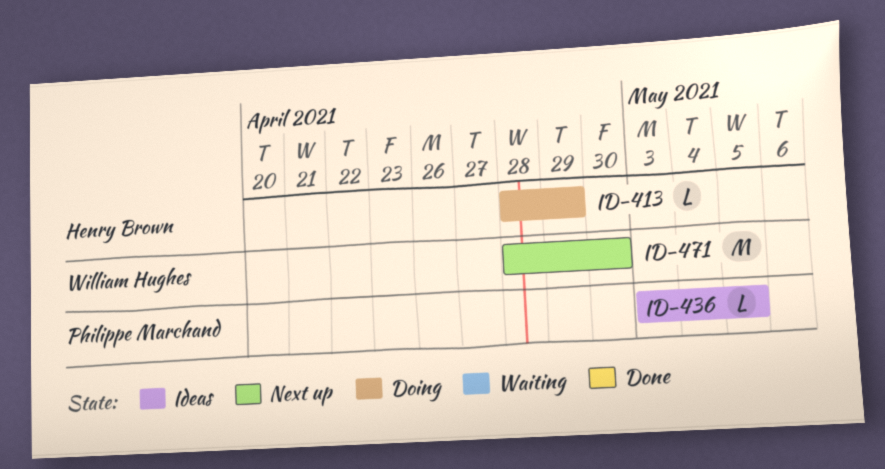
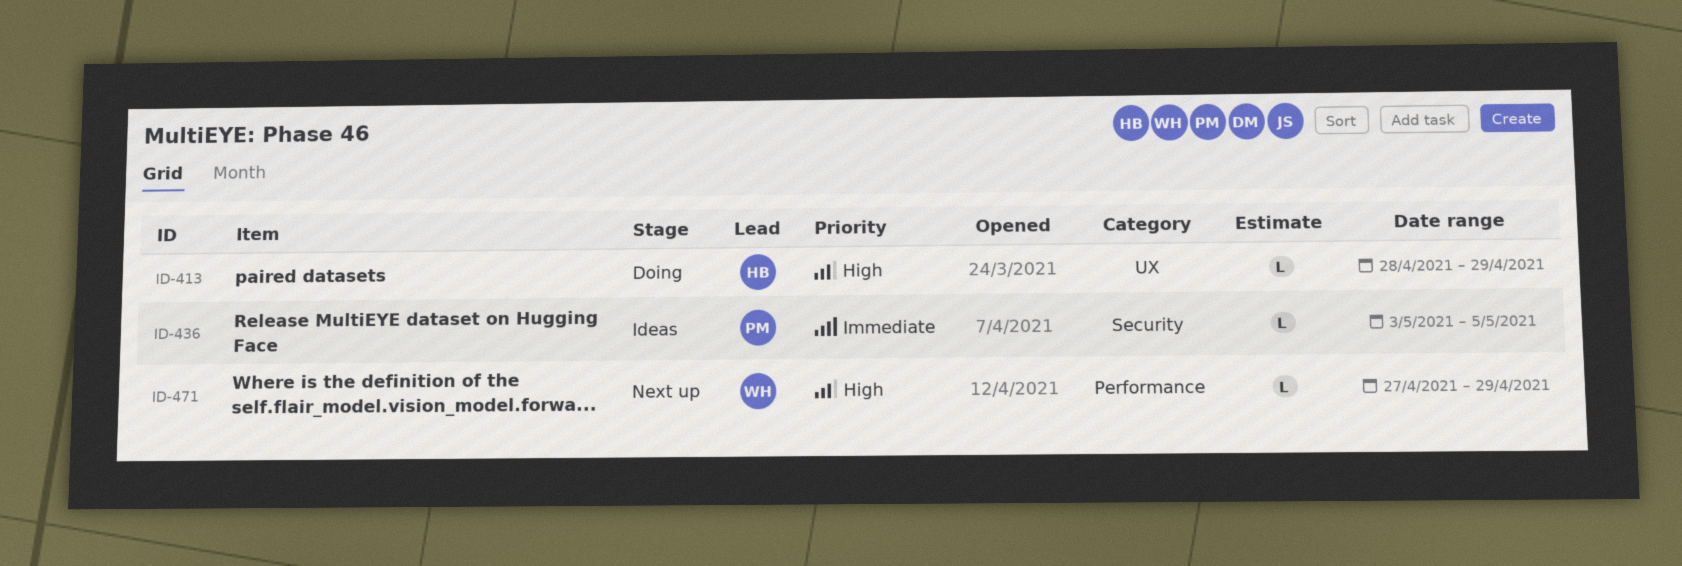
ID-471, estimate: M -> L
ID-471, start: Apr 28 -> Apr 27
ID-471, due: Apr 30 -> Apr 29

